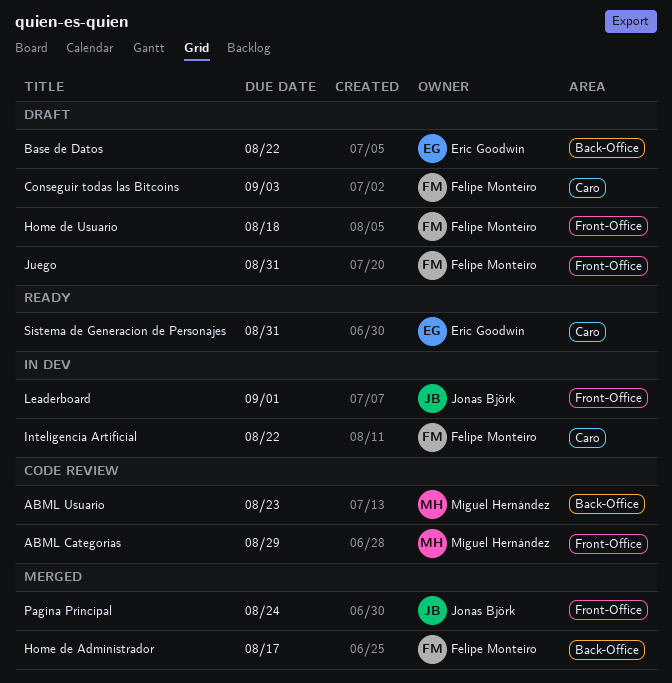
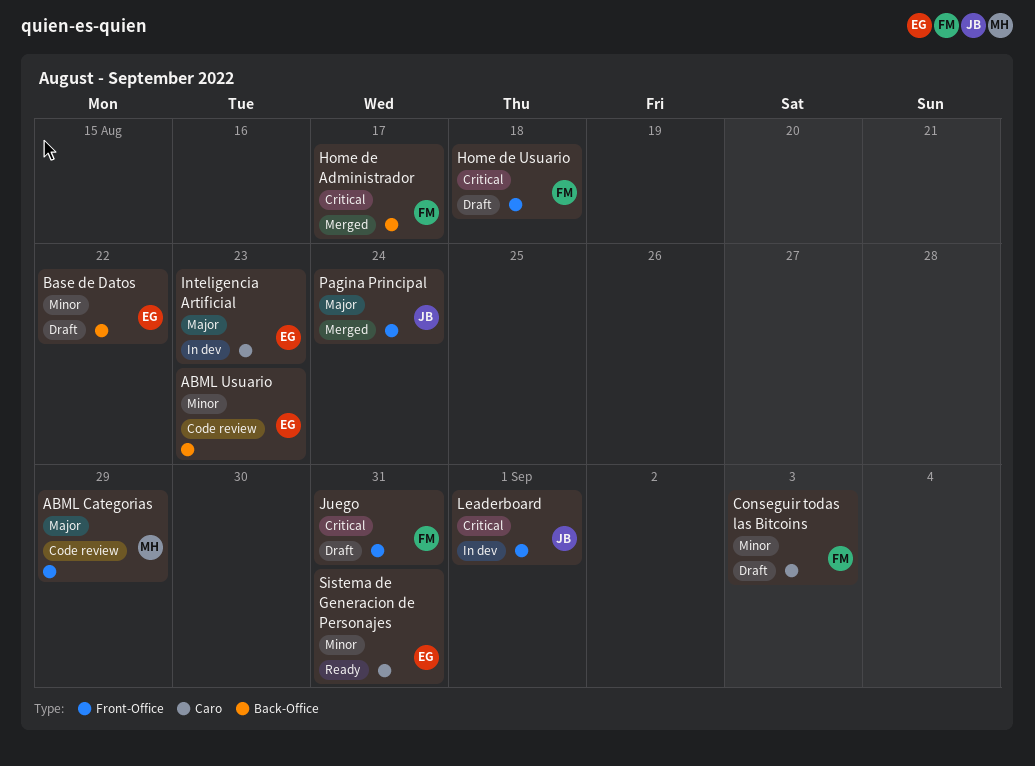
ABML Usuario, owner: Miguel Hernández -> Eric Goodwin
Inteligencia Artificial, owner: Felipe Monteiro -> Eric Goodwin
Inteligencia Artificial, due: Aug 22 -> Aug 23

